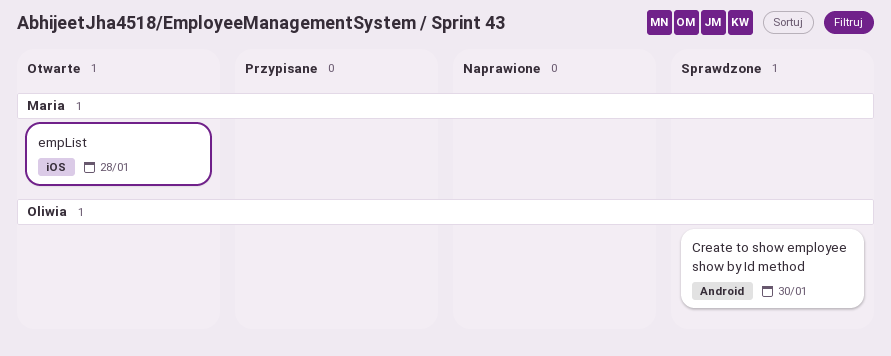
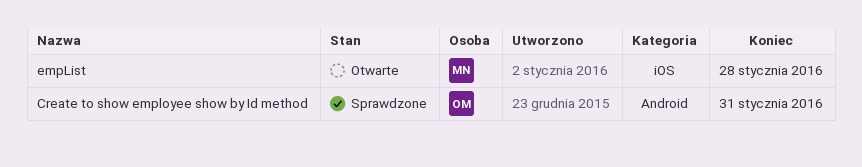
Create to show employee show by Id method, due: Jan 30 -> Jan 31

